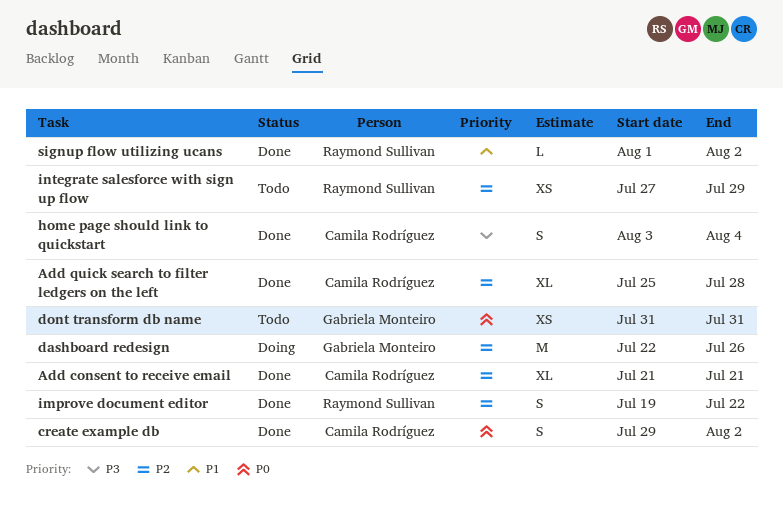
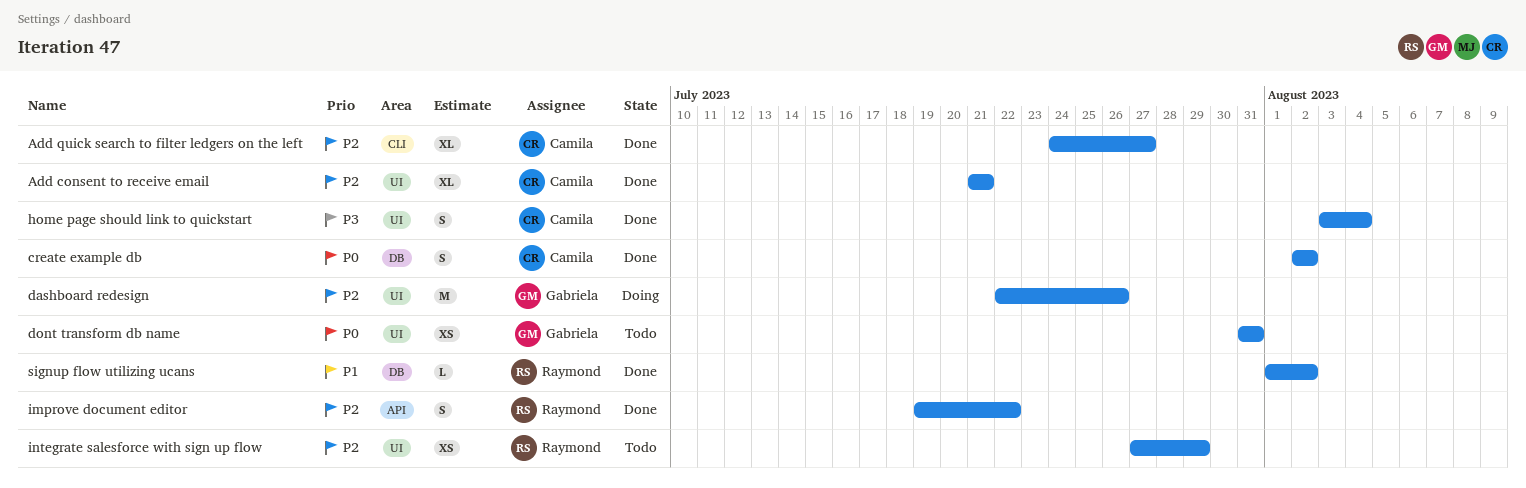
Add quick search to filter ledgers on the left, start: Jul 25 -> Jul 24
Add quick search to filter ledgers on the left, due: Jul 28 -> Jul 27
create example db, start: Jul 29 -> Aug 2

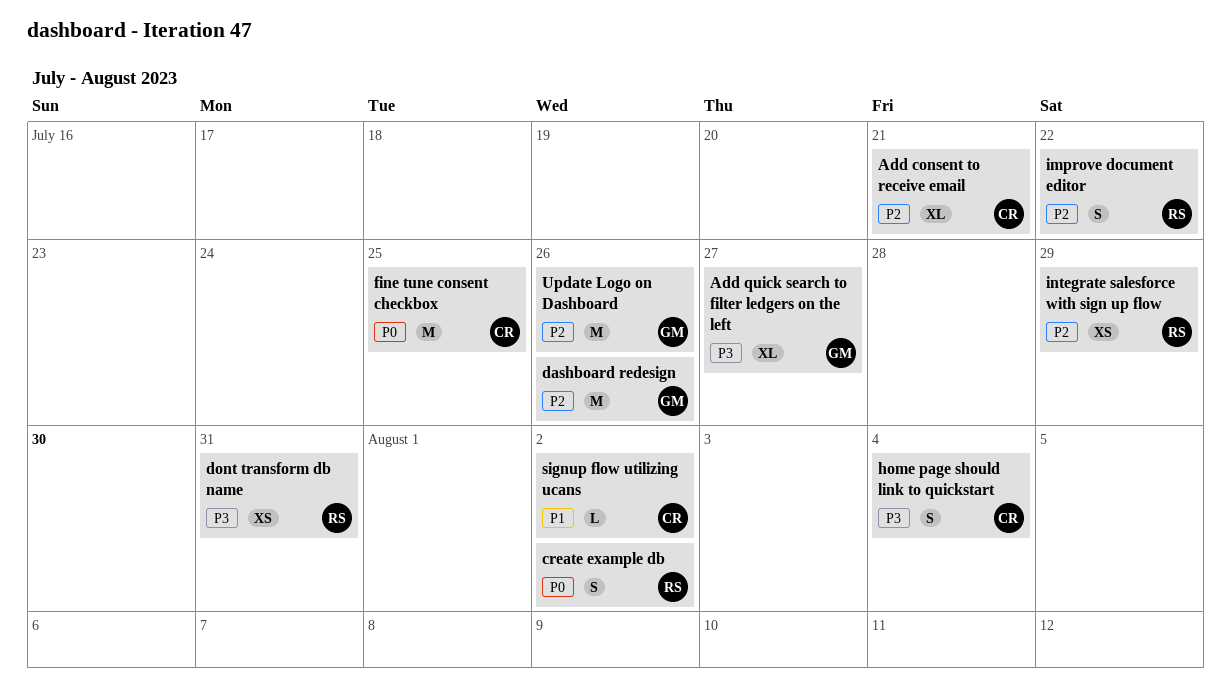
Add quick search to filter ledgers on the left, owner: Camila -> Gabriela
Add quick search to filter ledgers on the left, priority: P2 -> P3
create example db, owner: Camila -> Raymond
dont transform db name, owner: Gabriela -> Raymond
dont transform db name, priority: P0 -> P3
fine tune consent checkbox: none -> present
signup flow utilizing ucans, owner: Raymond -> Camila
Update Logo on Dashboard: none -> present

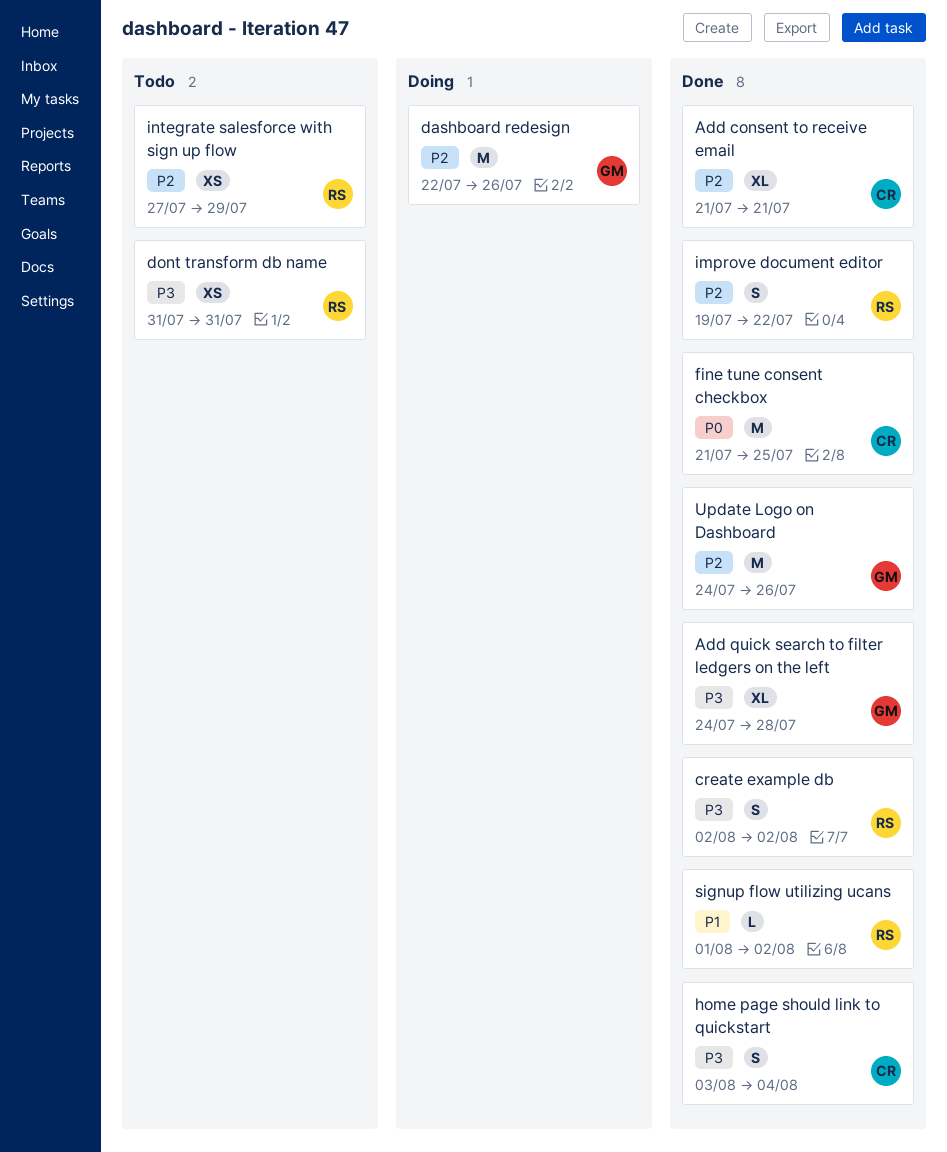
Add quick search to filter ledgers on the left, due: Jul 27 -> Jul 28
create example db, priority: P0 -> P3
signup flow utilizing ucans, owner: CR -> RS

